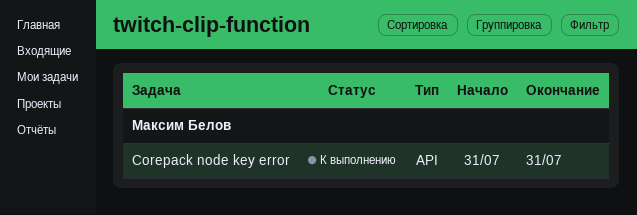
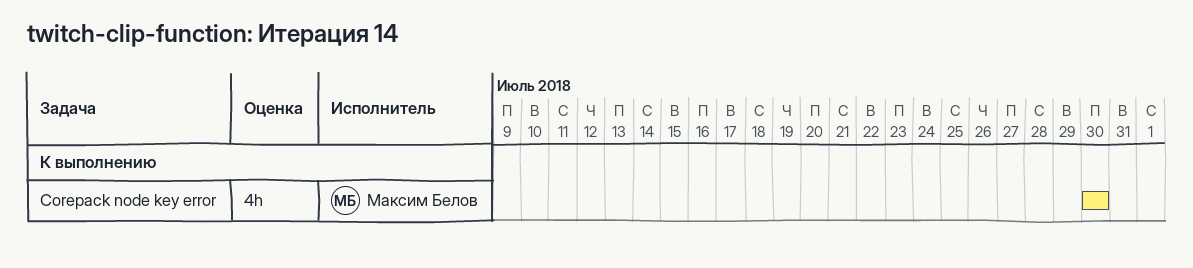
Corepack node key error, start: Jul 31 -> Jul 30
Corepack node key error, due: Jul 31 -> Jul 30

